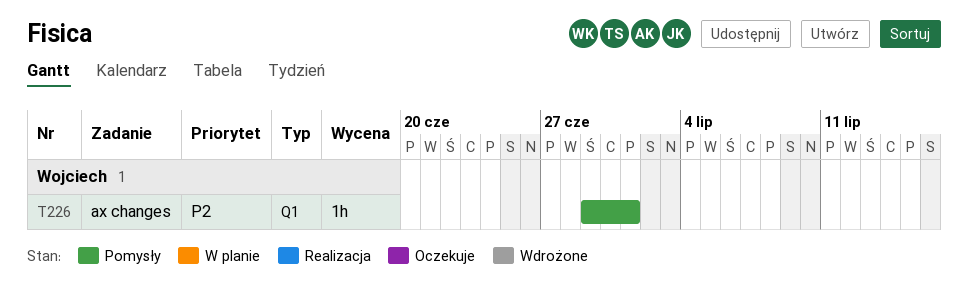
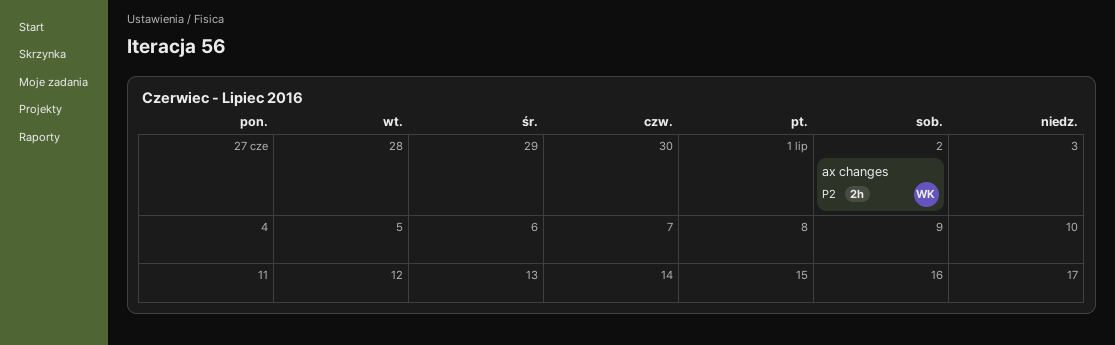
ax changes, estimate: 1h -> 2h
ax changes, due: Jul 1 -> Jul 2

